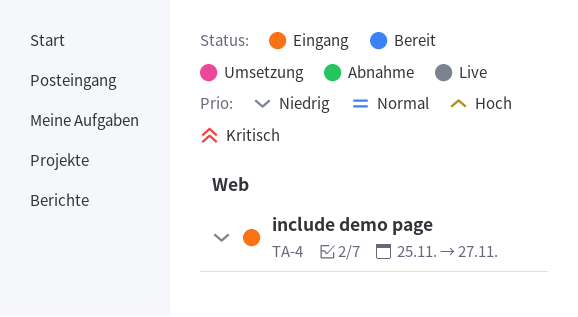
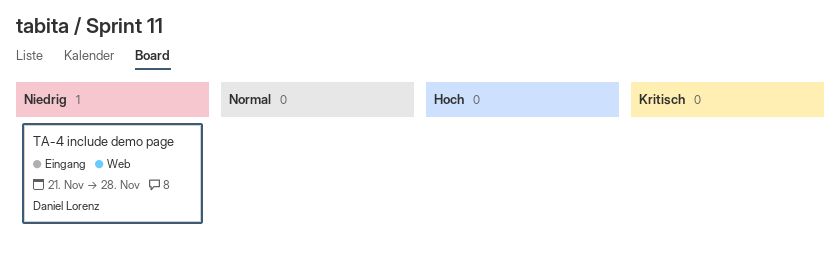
TA-4, start: Nov 25 -> Nov 21
TA-4, due: Nov 27 -> Nov 28

